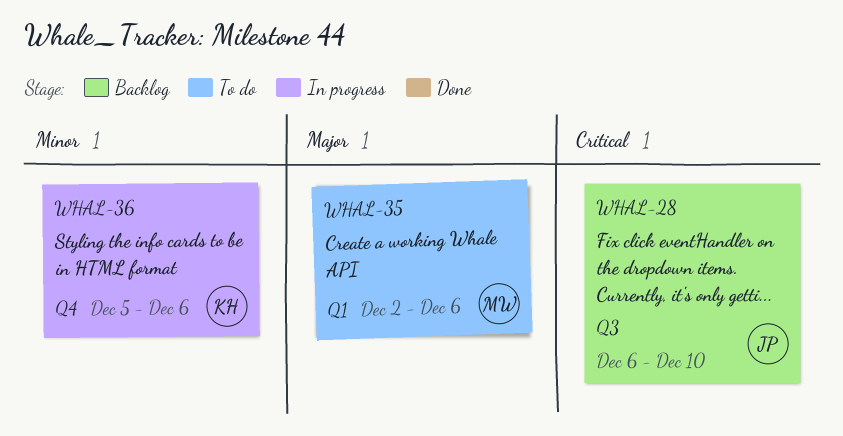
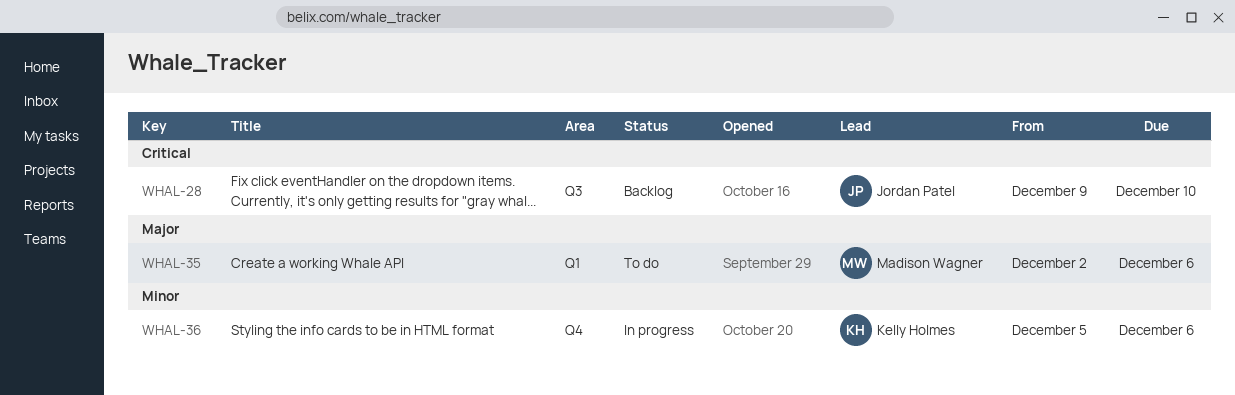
WHAL-28, start: Dec 6 -> Dec 9

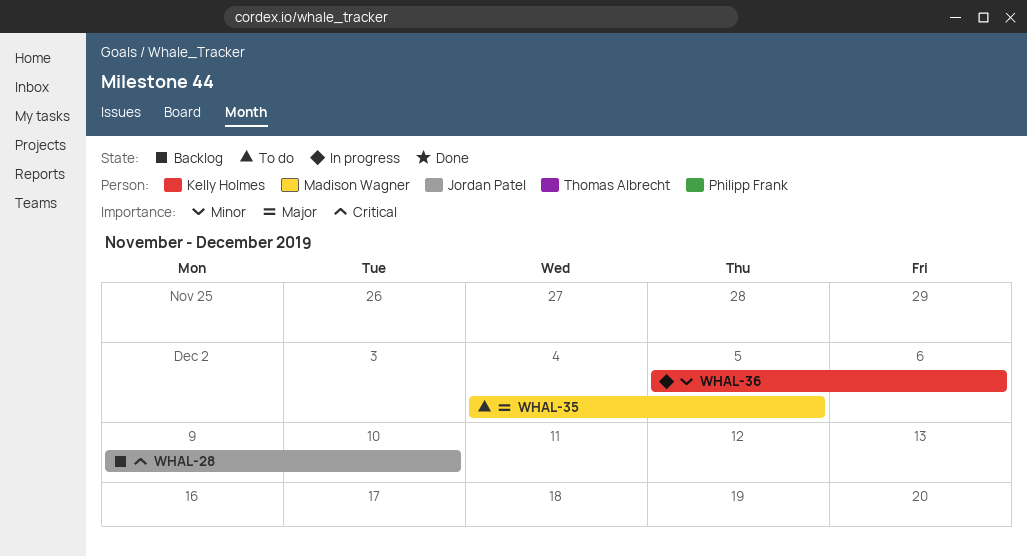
WHAL-35, start: Dec 2 -> Dec 4
WHAL-35, due: Dec 6 -> Dec 5

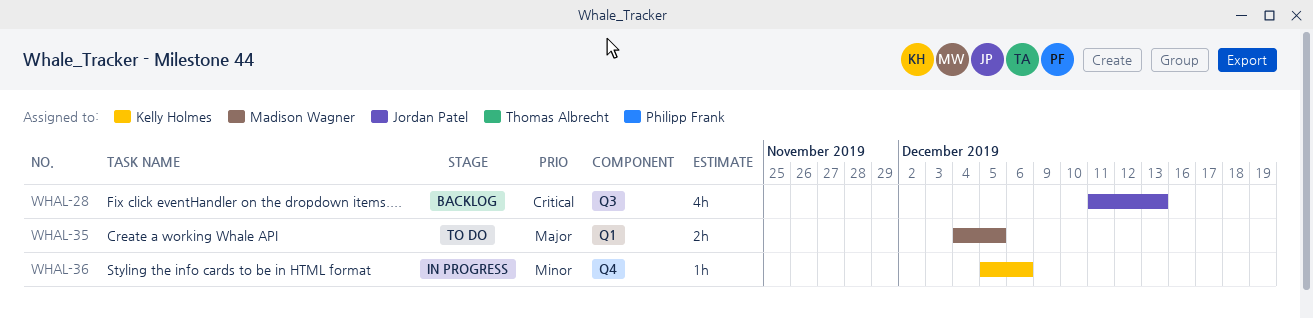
WHAL-28, start: Dec 9 -> Dec 11
WHAL-28, due: Dec 10 -> Dec 13

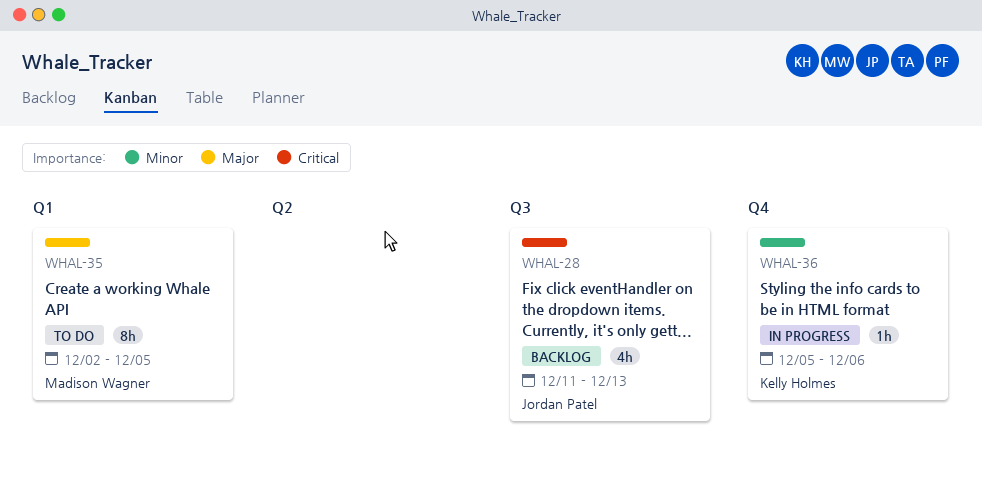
WHAL-35, estimate: 2h -> 8h
WHAL-35, start: Dec 4 -> Dec 2

